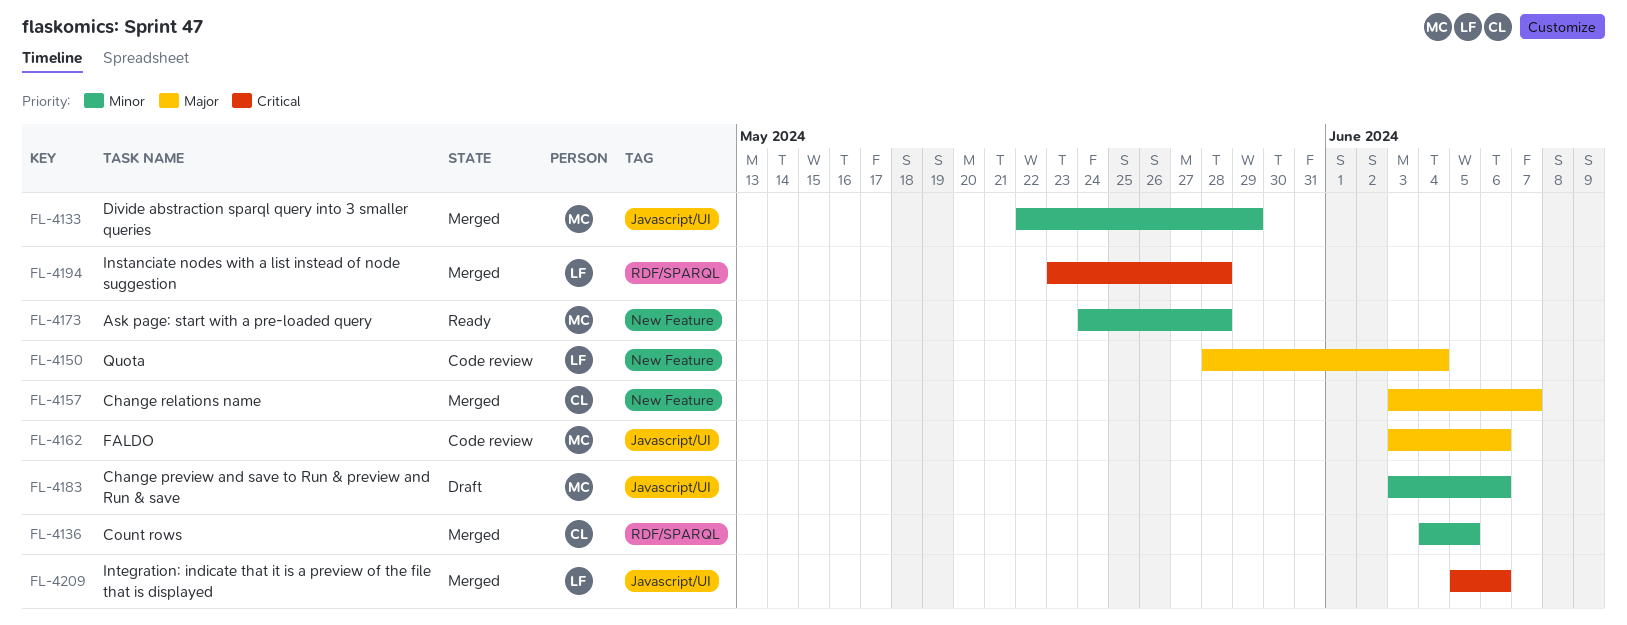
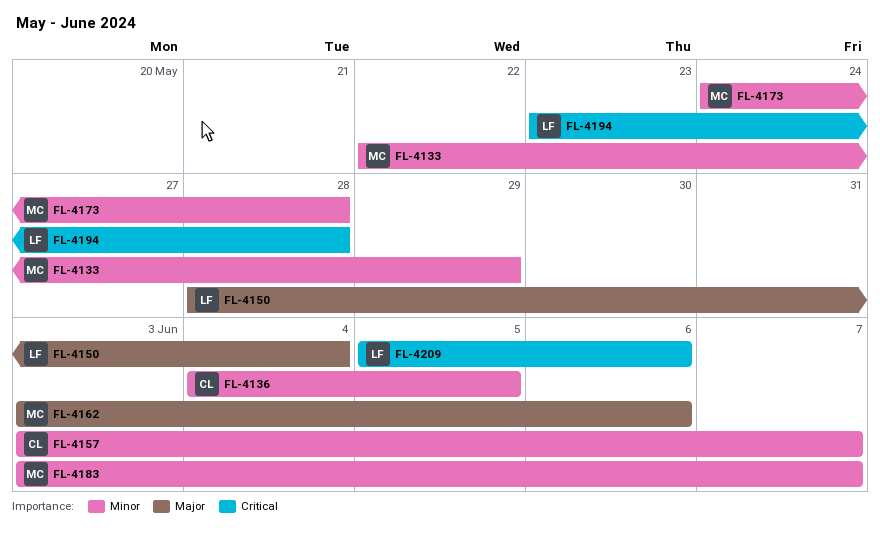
FL-4157, priority: Major -> Minor
FL-4183, due: Jun 6 -> Jun 7

